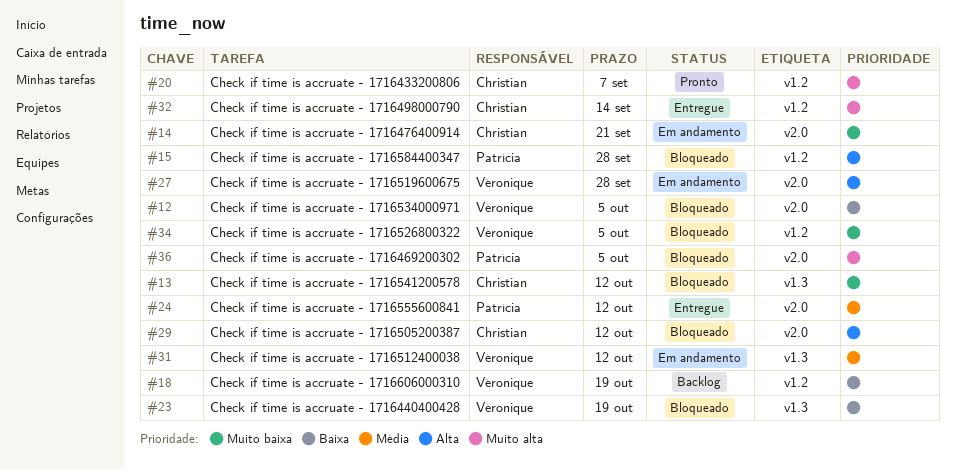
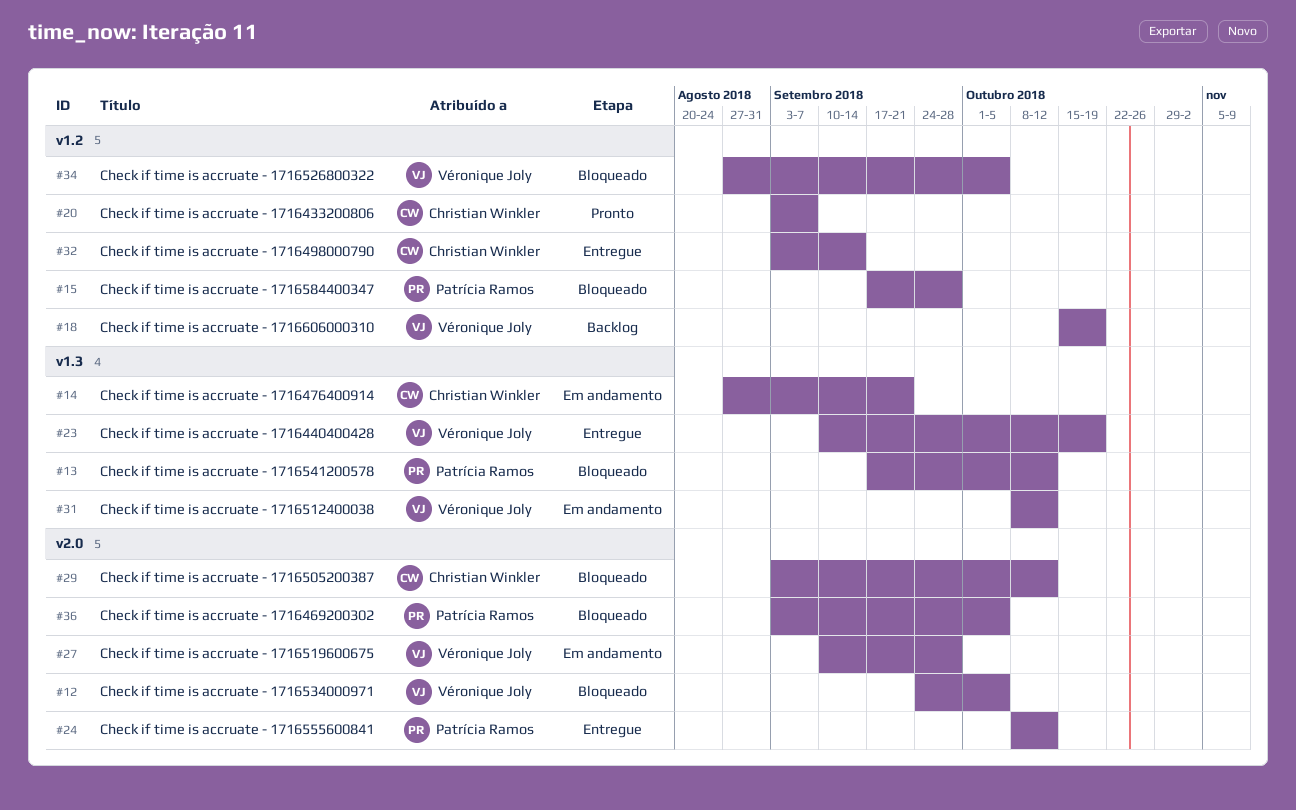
#13, owner: Christian Winkler -> Patrícia Ramos
#14, label: v2.0 -> v1.3
#23, status: Bloqueado -> Entregue

